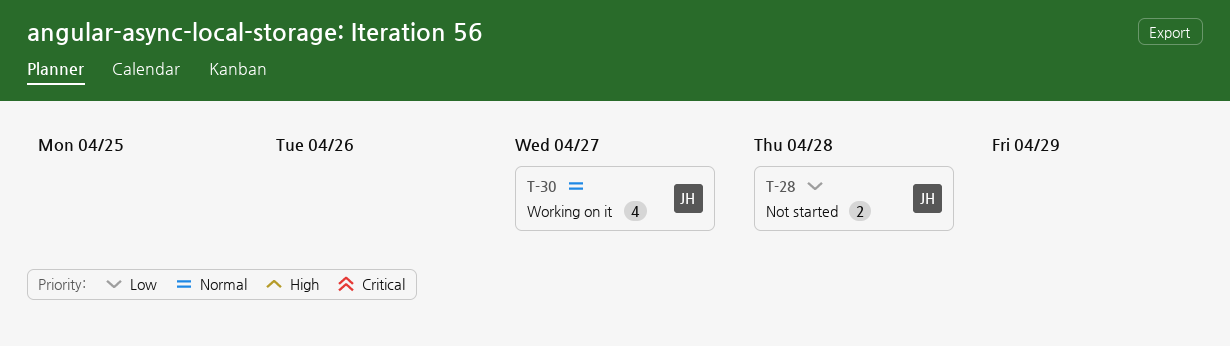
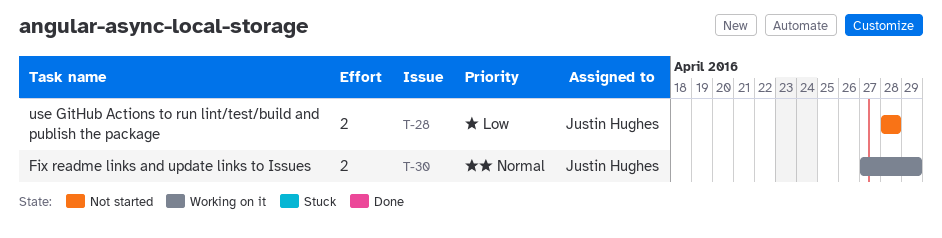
T-30, estimate: 4 -> 2
T-30, due: Apr 27 -> Apr 29

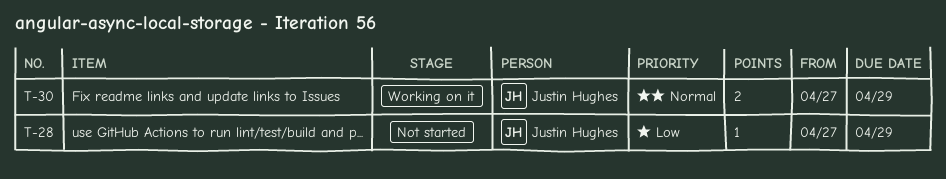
T-28, estimate: 2 -> 1
T-28, start: Apr 28 -> Apr 27
T-28, due: Apr 28 -> Apr 29

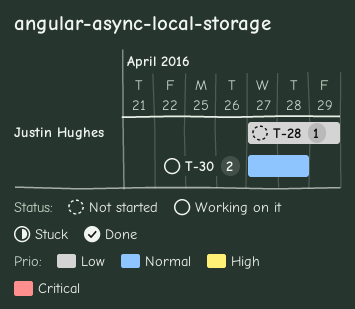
T-30, due: Apr 29 -> Apr 28

